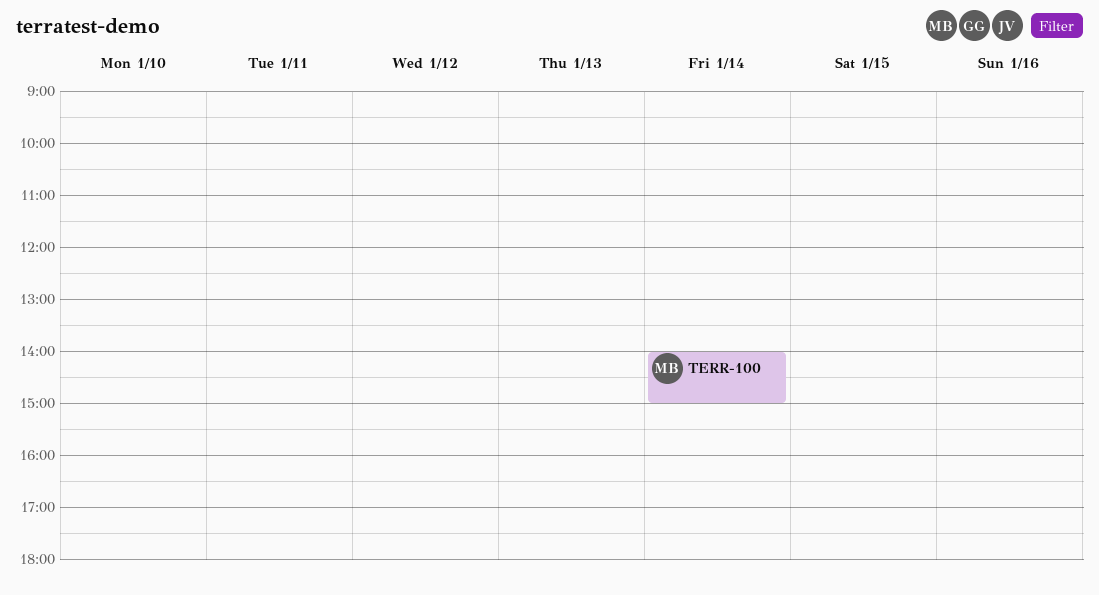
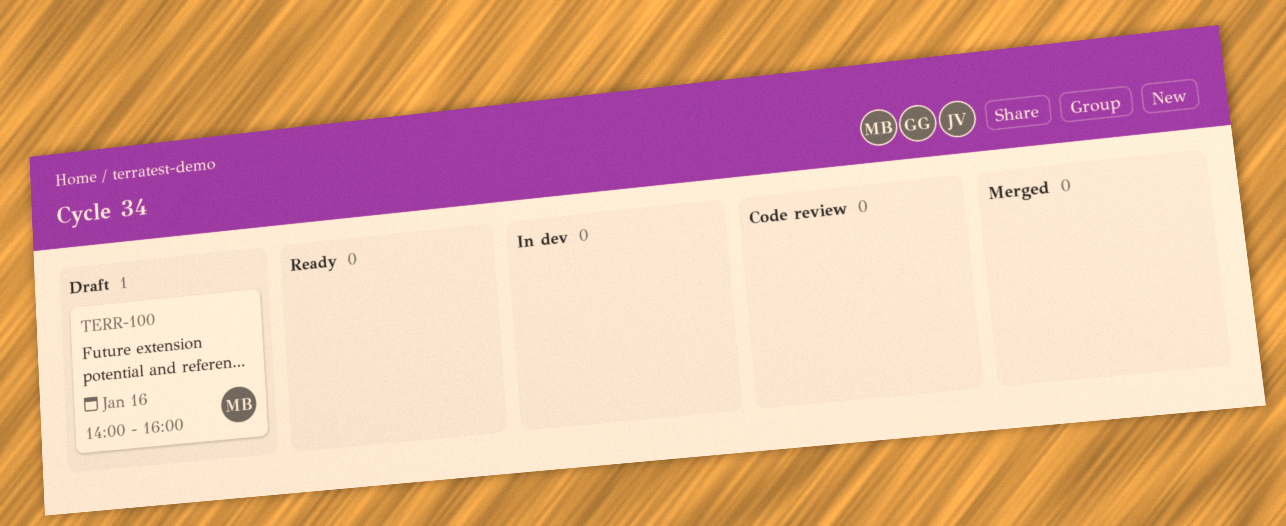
TERR-100, day: Jan 14 -> Jan 16
TERR-100, ends: 15:00 -> 16:00

